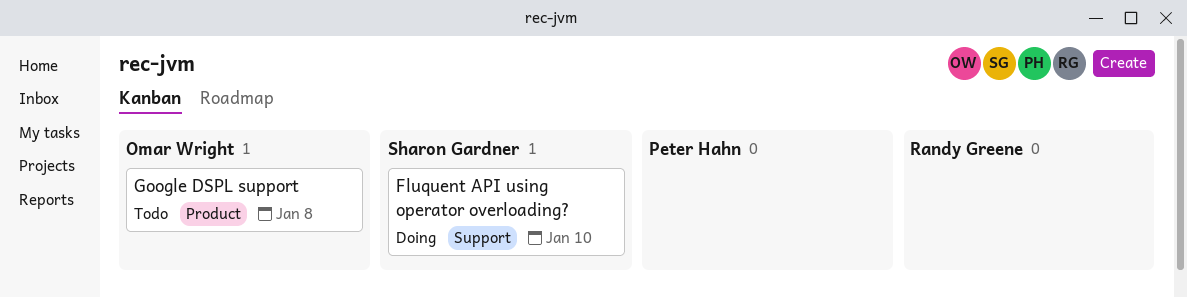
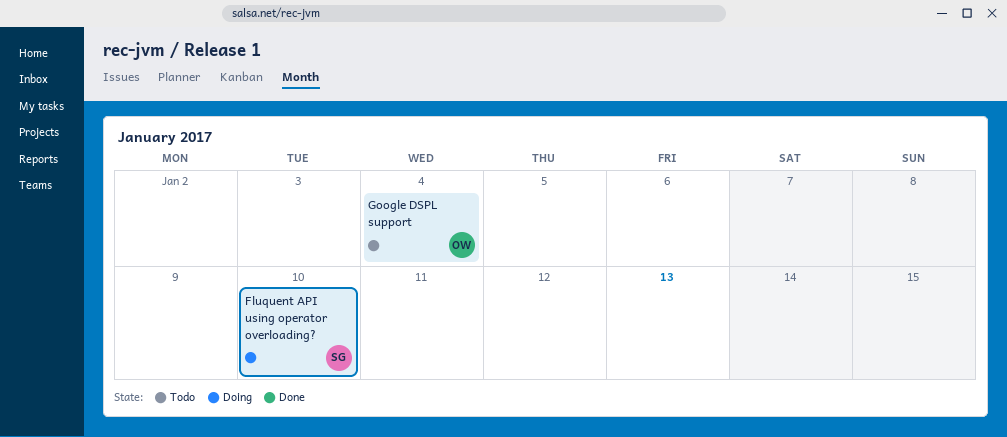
Google DSPL support, due: Jan 8 -> Jan 4

